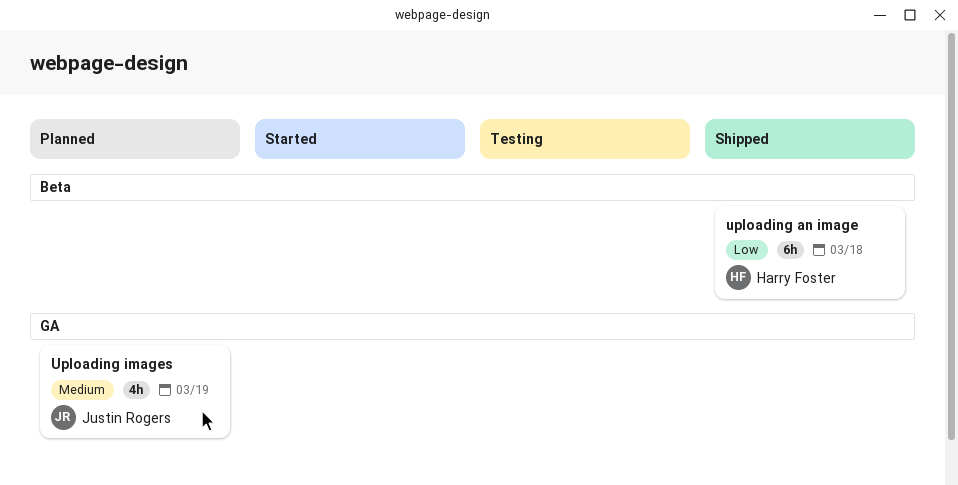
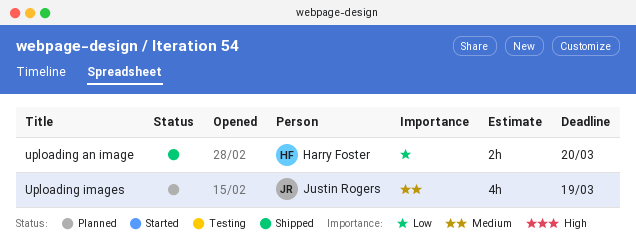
uploading an image, estimate: 6h -> 2h
uploading an image, due: Mar 18 -> Mar 20

